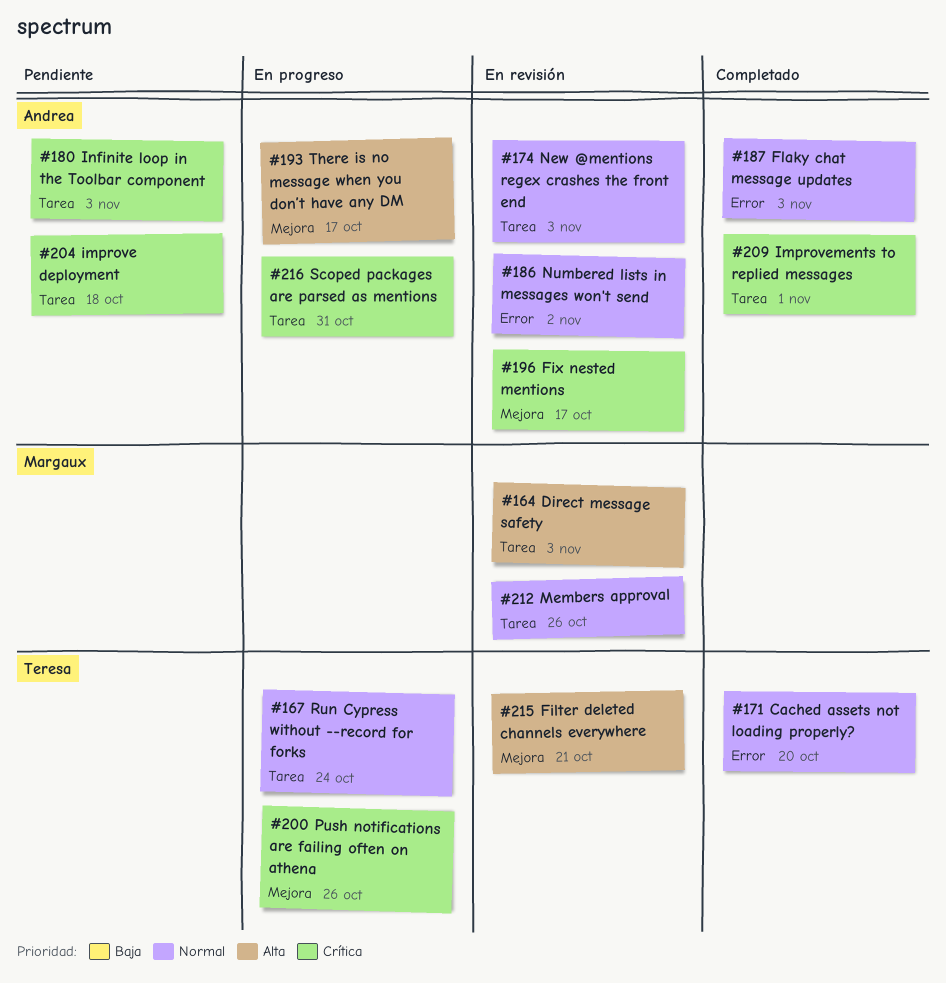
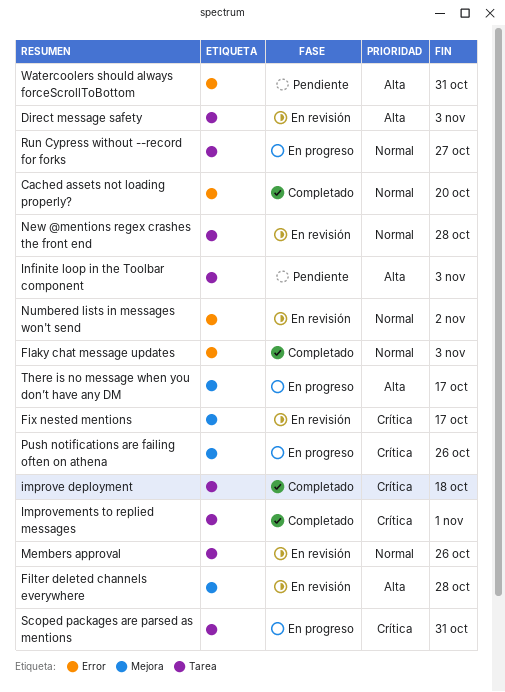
Filter deleted channels everywhere, due: Oct 21 -> Oct 28
improve deployment, status: Pendiente -> Completado
Infinite loop in the Toolbar component, priority: Crítica -> Alta
New @mentions regex crashes the front end, due: Nov 3 -> Oct 28
Run Cypress without --record for forks, due: Oct 24 -> Oct 27
Watercoolers should always forceScrollToBottom: none -> present

